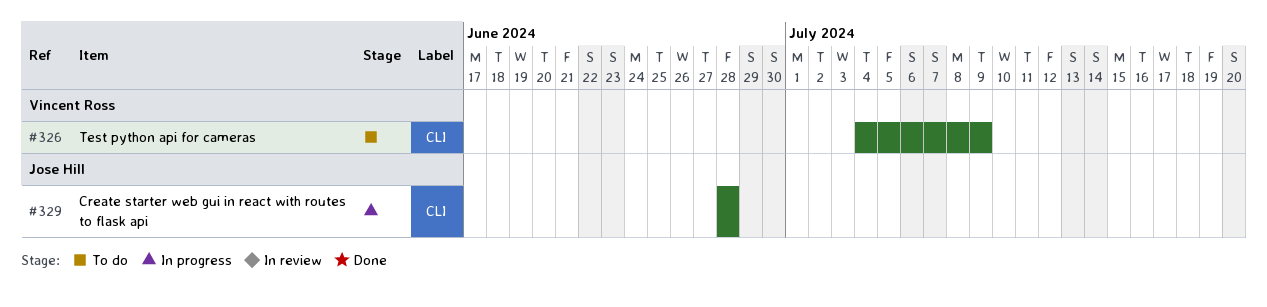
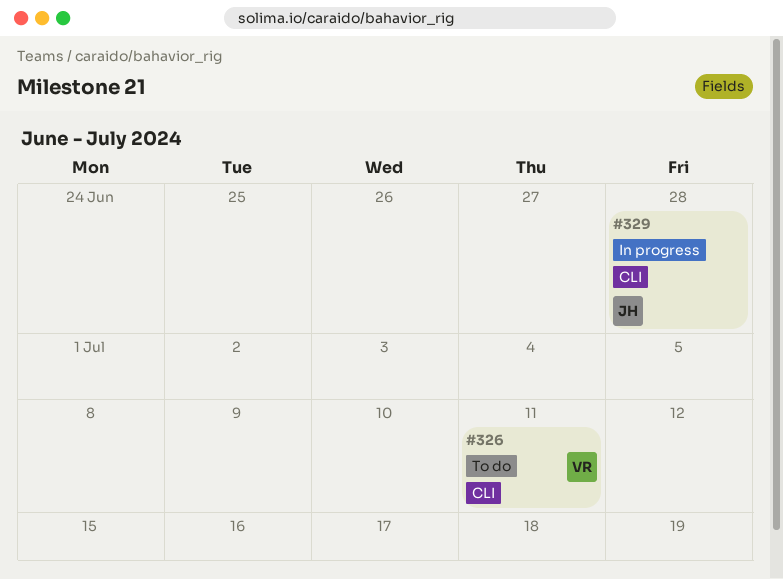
#326, due: Jul 9 -> Jul 11

